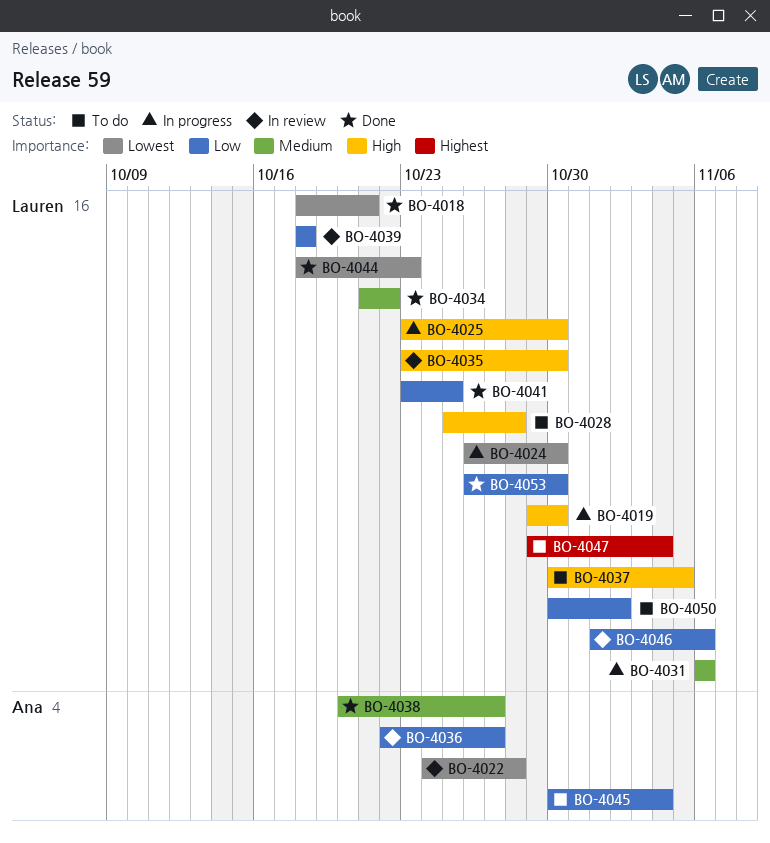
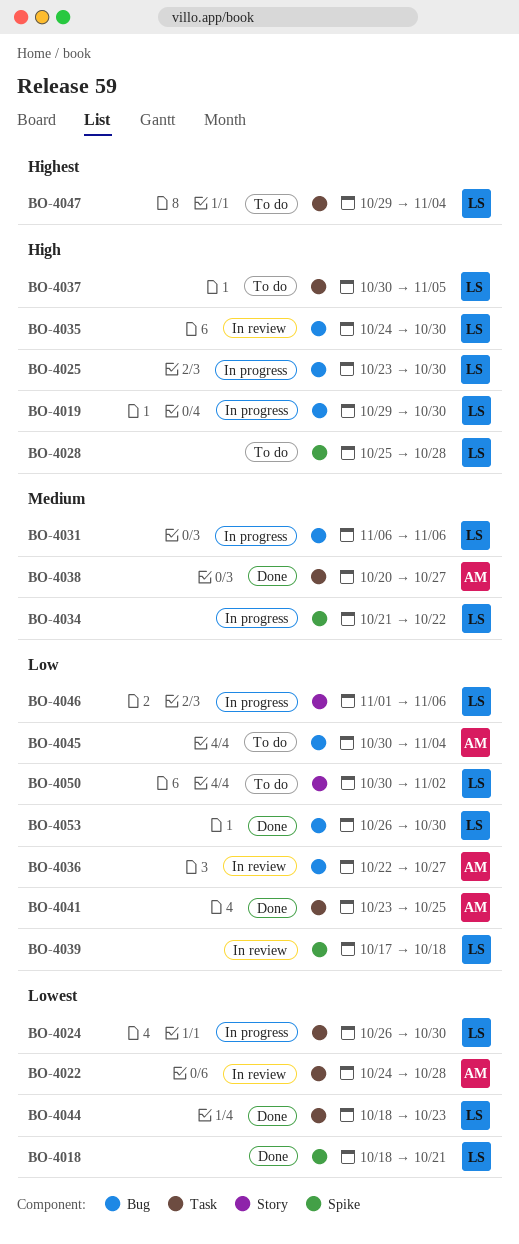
BO-4034, status: Done -> In progress
BO-4035, start: Oct 23 -> Oct 24
BO-4039, start: Oct 18 -> Oct 17
BO-4041, owner: Lauren -> Ana
BO-4046, status: In review -> In progress

